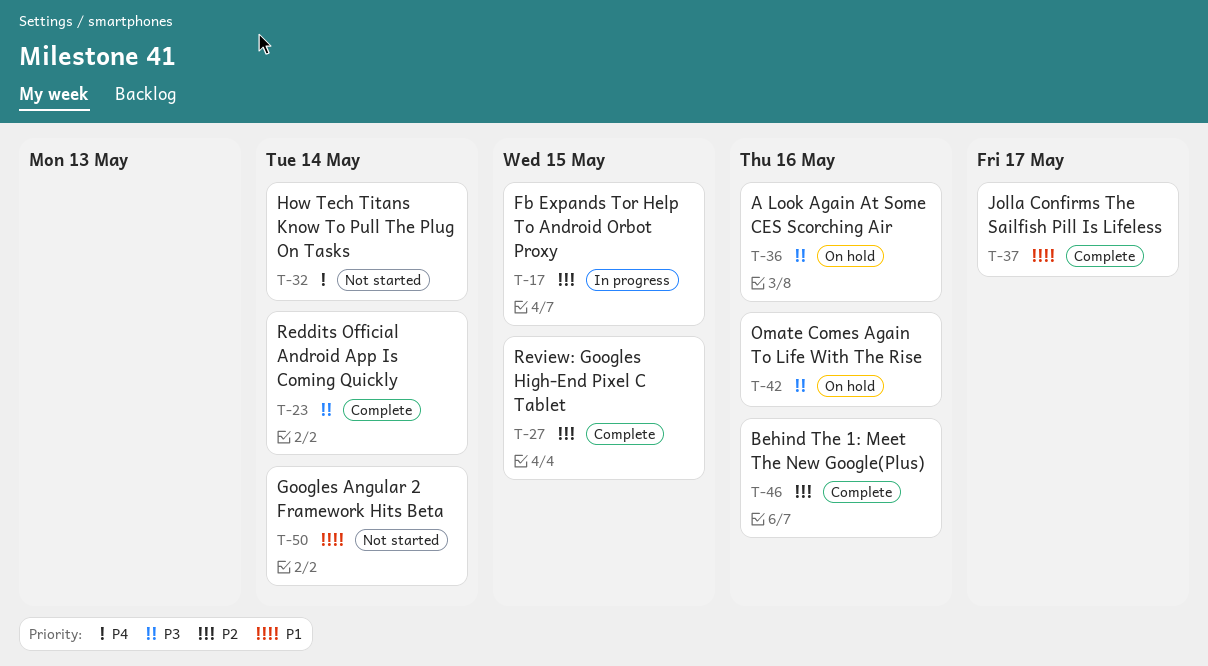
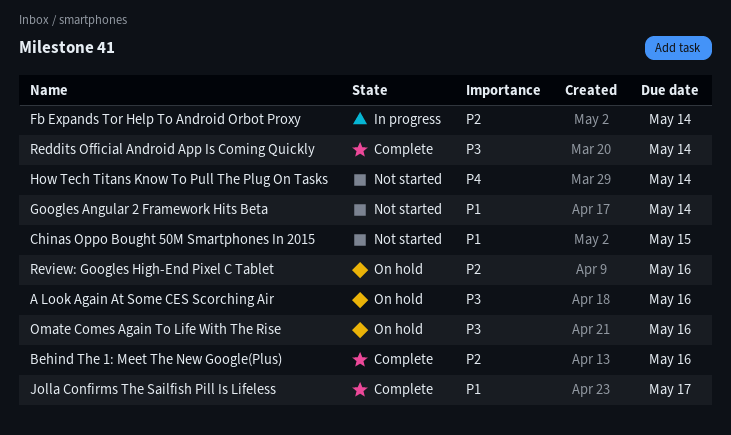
Chinas Oppo Bought 50M Smartphones In 2015: none -> present
Fb Expands Tor Help To Android Orbot Proxy, due: May 15 -> May 14
Review: Googles High-End Pixel C Tablet, status: Complete -> On hold
Review: Googles High-End Pixel C Tablet, due: May 15 -> May 16

